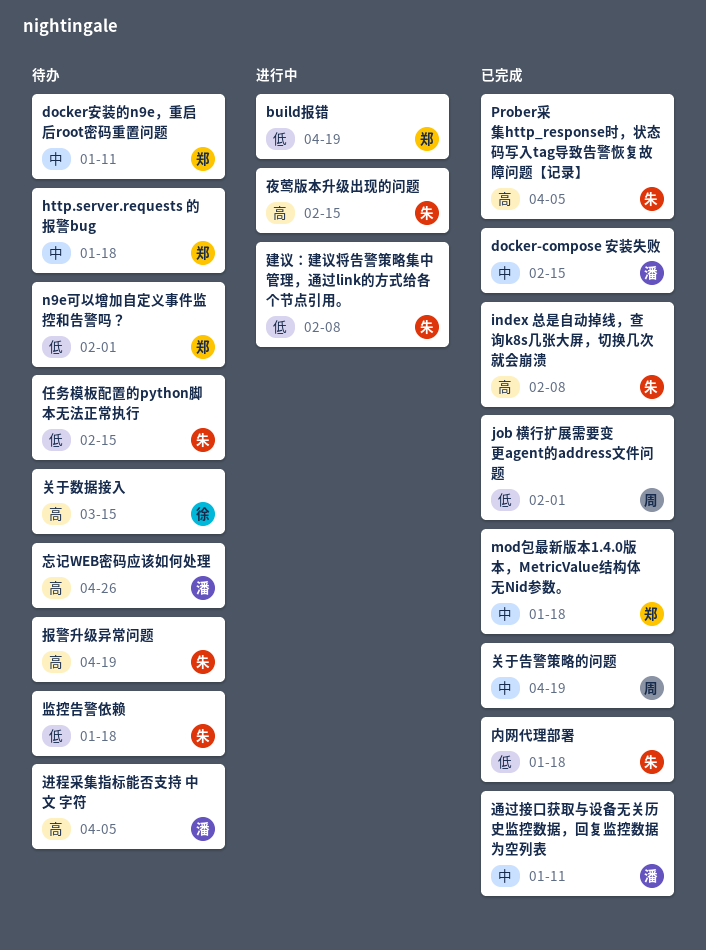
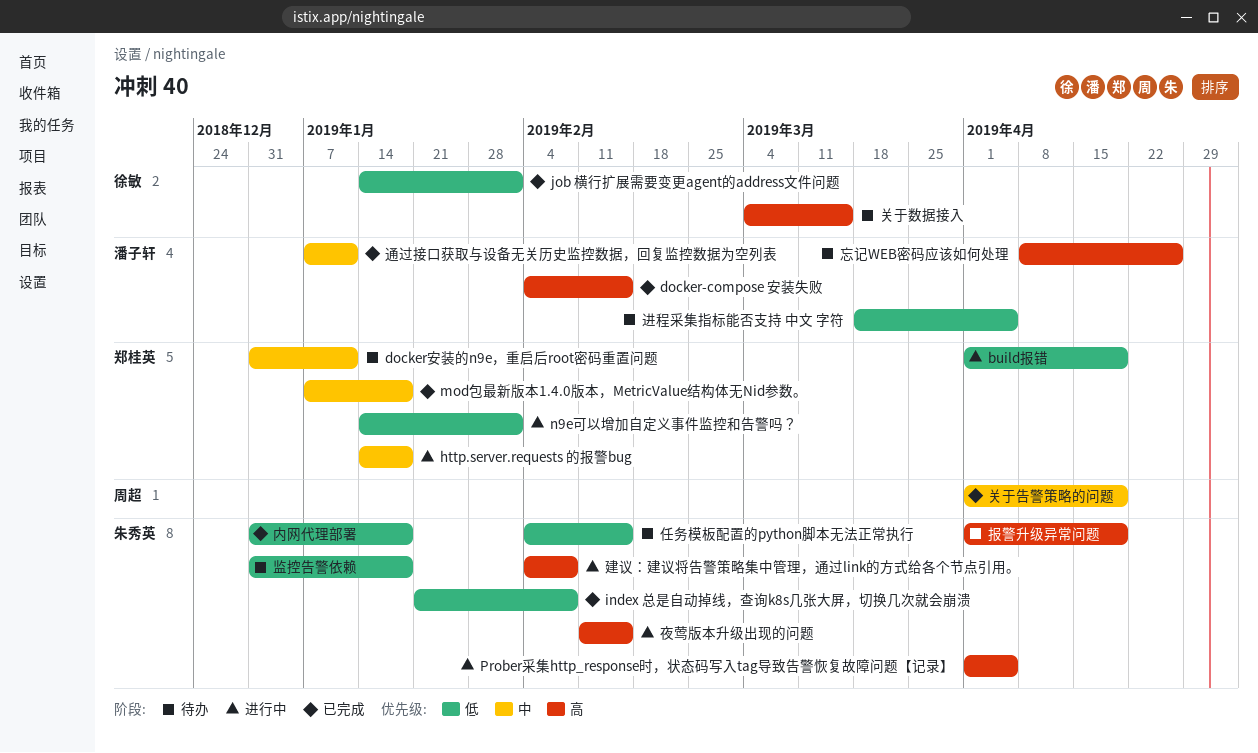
docker-compose 安装失败, priority: 中 -> 高
http.server.requests 的报警bug, status: 待办 -> 进行中
index 总是自动掉线，查询k8s几张大屏，切换几次就会崩溃, priority: 高 -> 低
job 横行扩展需要变更agent的address文件问题, owner: 周超 -> 徐敏
n9e可以增加自定义事件监控和告警吗？, status: 待办 -> 进行中
Prober采集http_response时，状态码写入tag导致告警恢复故障问题【记录】, status: 已完成 -> 进行中
建议：建议将告警策略集中管理，通过link的方式给各个节点引用。, priority: 低 -> 高
进程采集指标能否支持 中文 字符, priority: 高 -> 低

